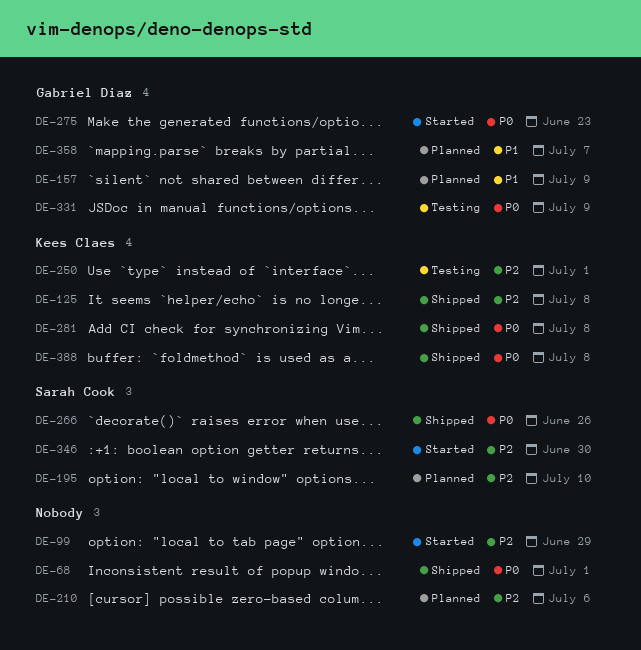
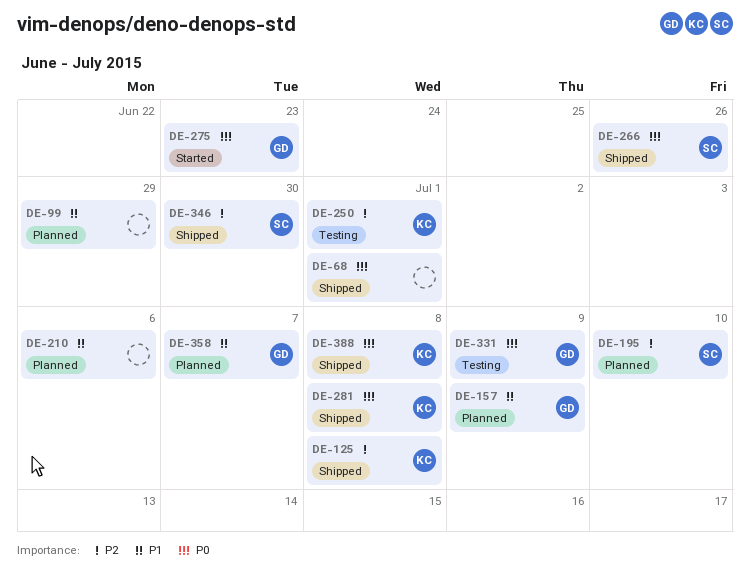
DE-99, status: Started -> Planned
DE-99, priority: P2 -> P1
DE-210, priority: P2 -> P1
DE-346, status: Started -> Shipped

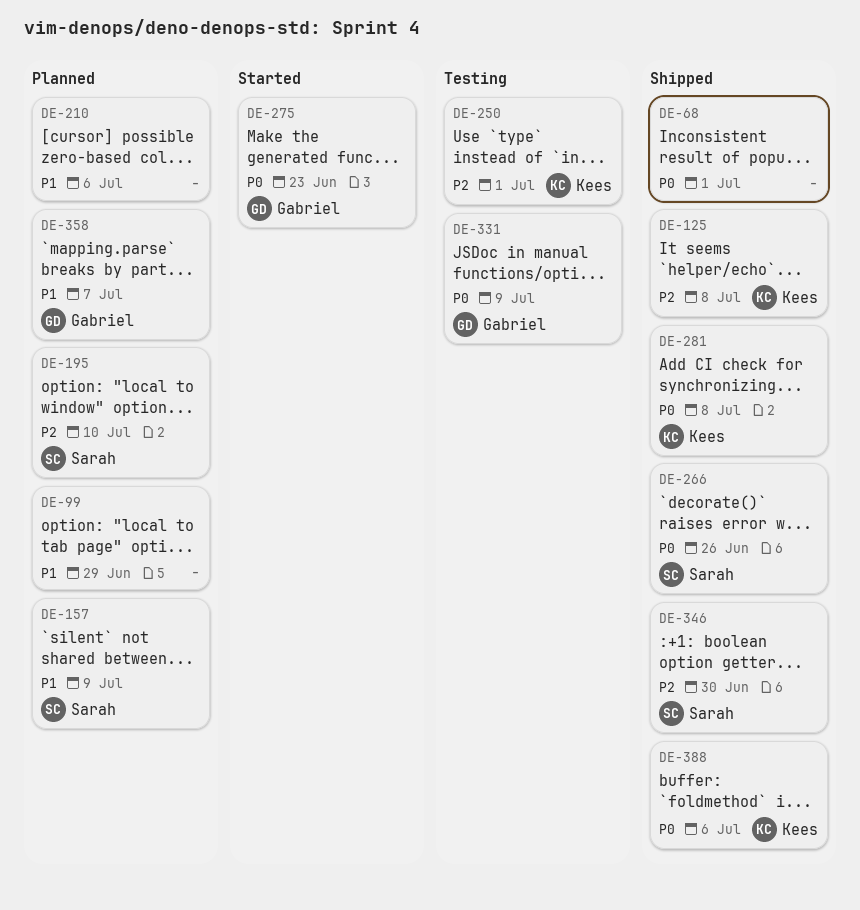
DE-157, owner: Gabriel -> Sarah
DE-388, due: Jul 8 -> Jul 6

